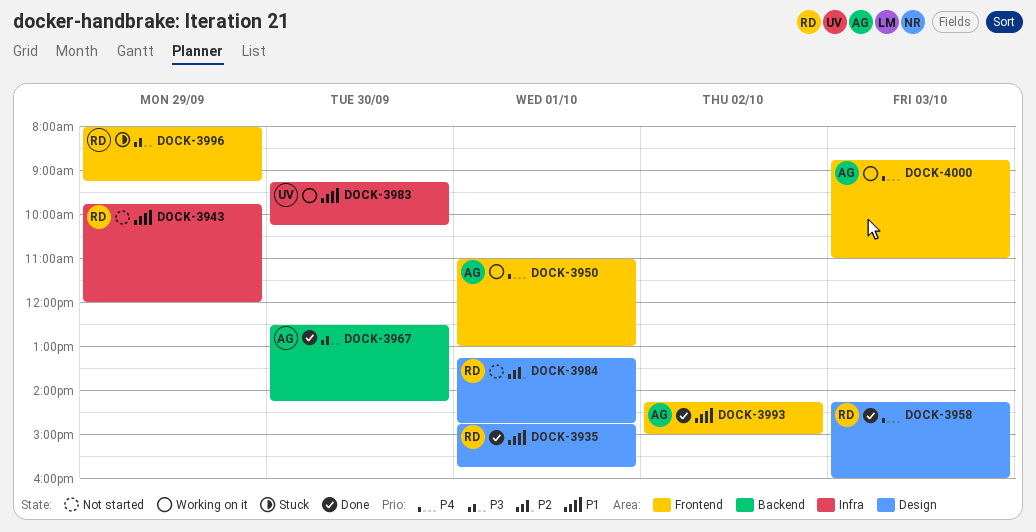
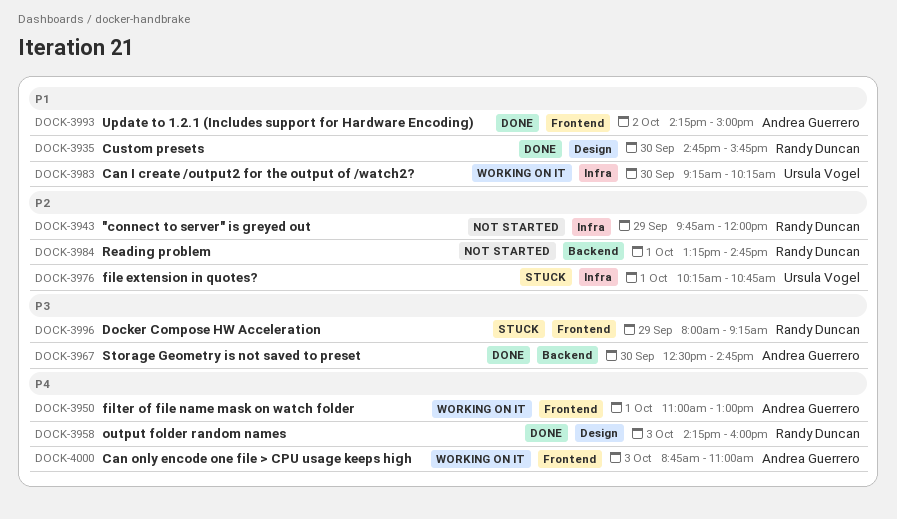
DOCK-3935, day: Oct 1 -> Sep 30
DOCK-3943, priority: P1 -> P2
DOCK-3967, ends: 14:15 -> 14:45
DOCK-3976: none -> present
DOCK-3984, label: Design -> Backend

